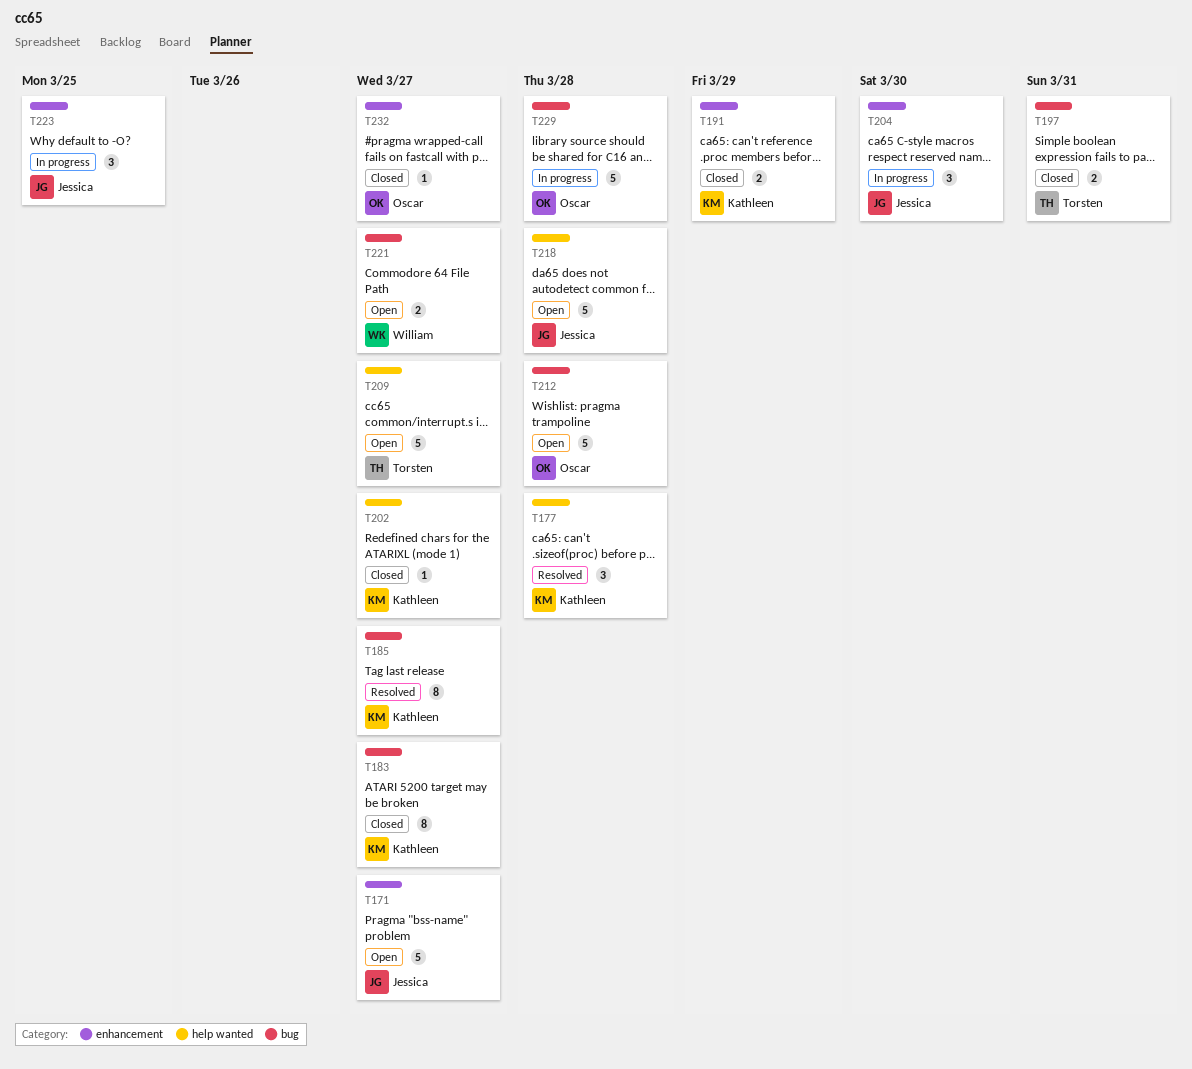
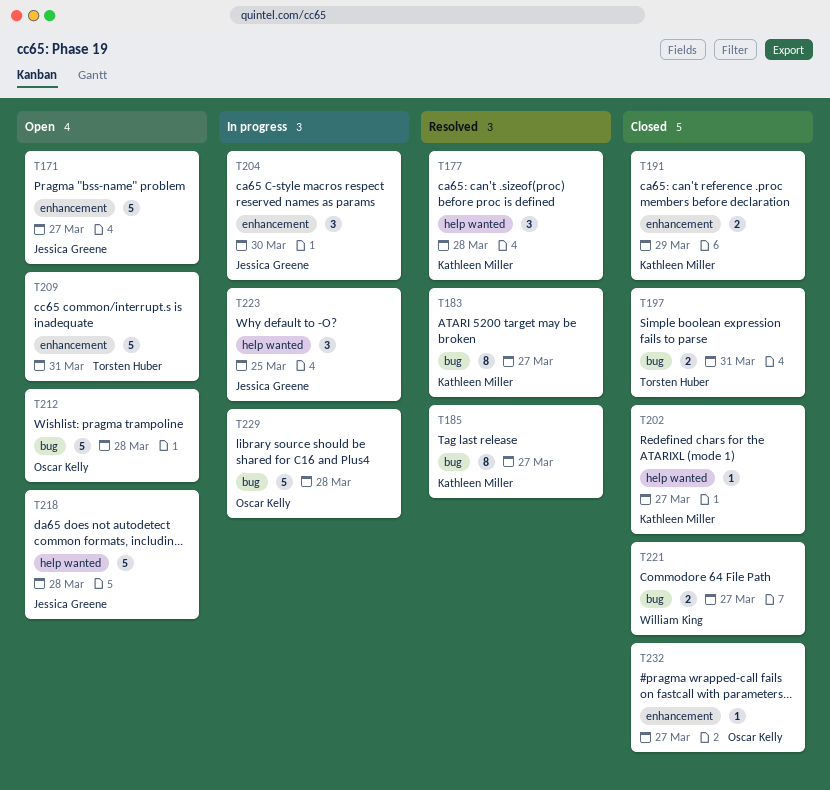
T183, status: Closed -> Resolved
T209, label: help wanted -> enhancement
T209, due: Mar 27 -> Mar 31
T221, status: Open -> Closed
T223, label: enhancement -> help wanted

